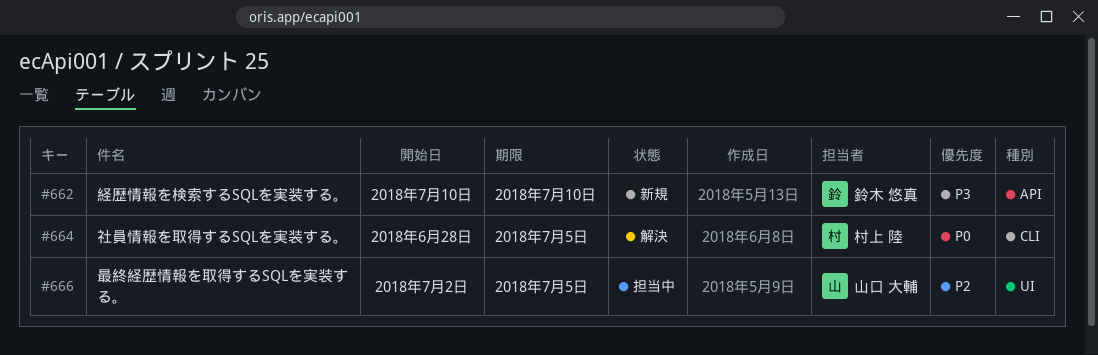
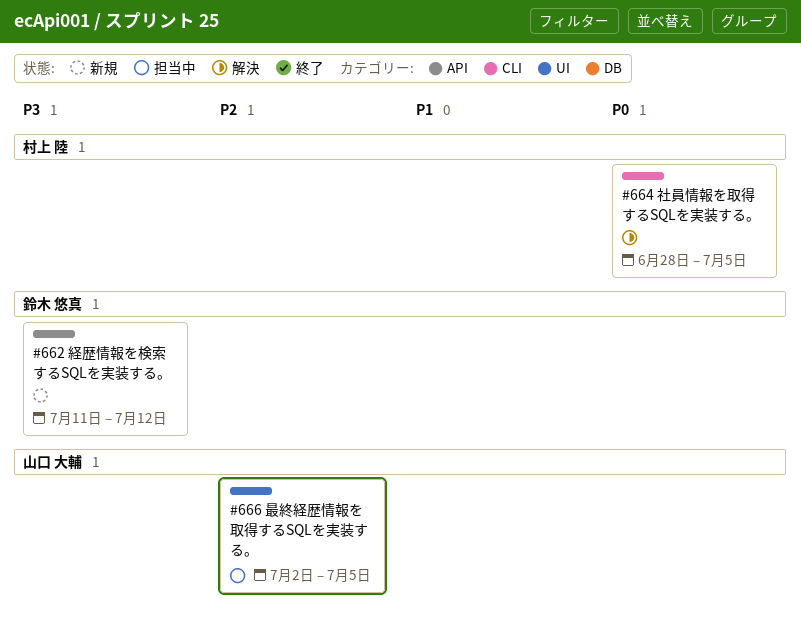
#662, start: Jul 10 -> Jul 11
#662, due: Jul 10 -> Jul 12

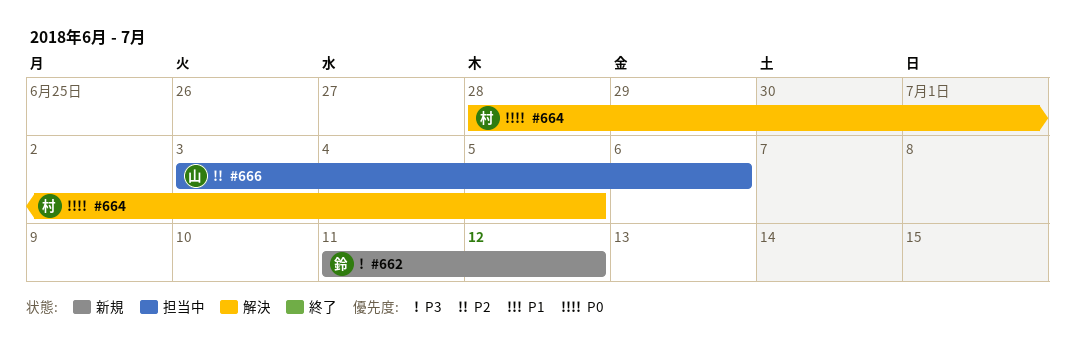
#666, start: Jul 2 -> Jul 3
#666, due: Jul 5 -> Jul 6

